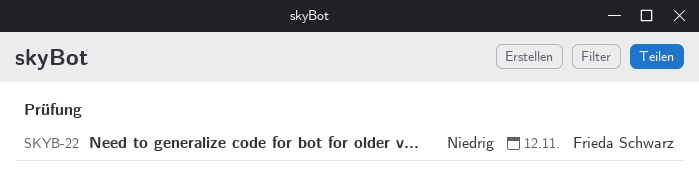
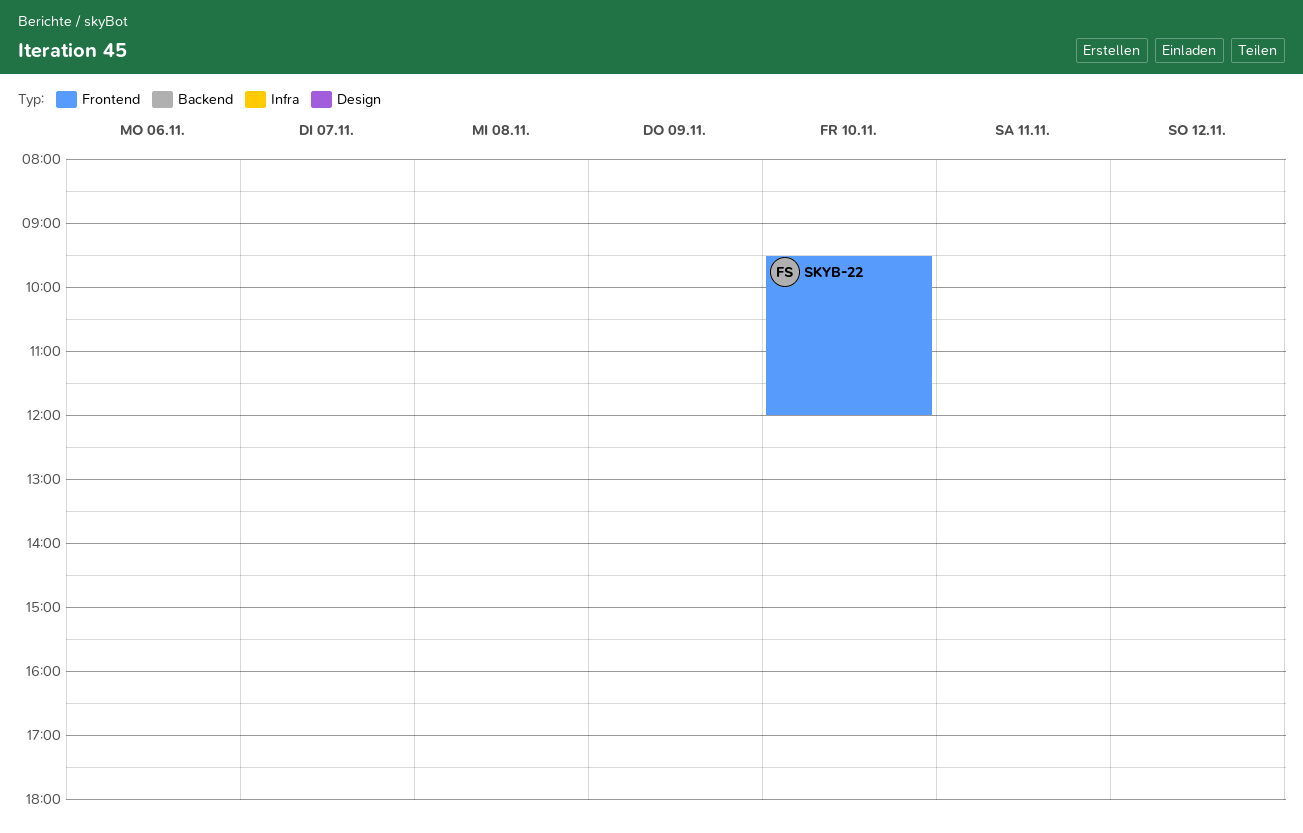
SKYB-22, day: Nov 12 -> Nov 10

